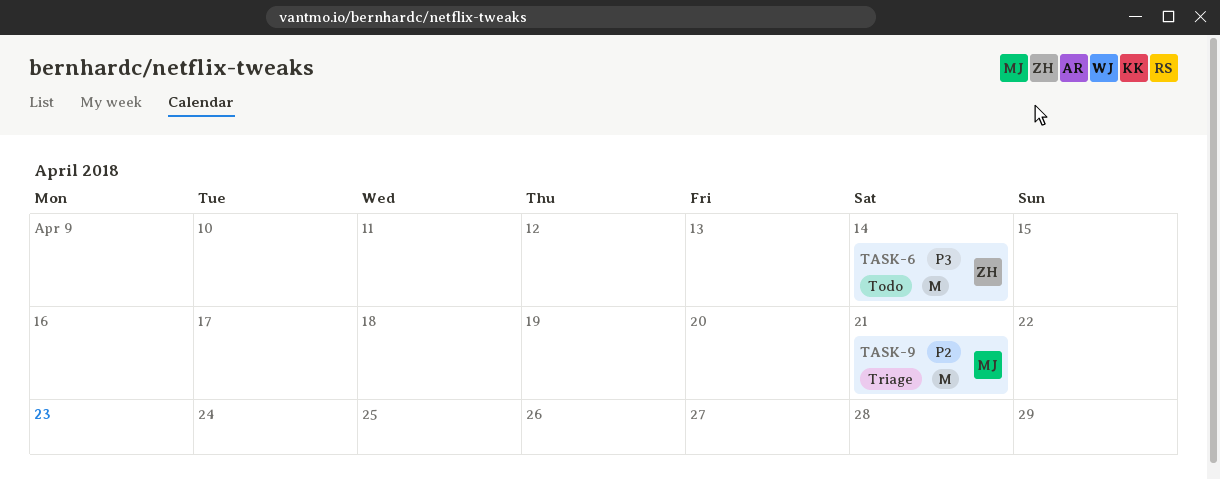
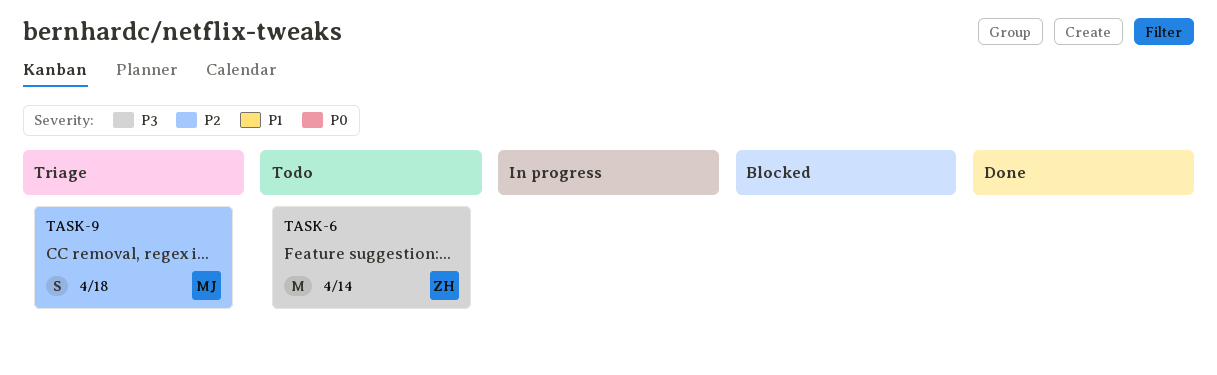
TASK-9, estimate: M -> S
TASK-9, due: Apr 21 -> Apr 18

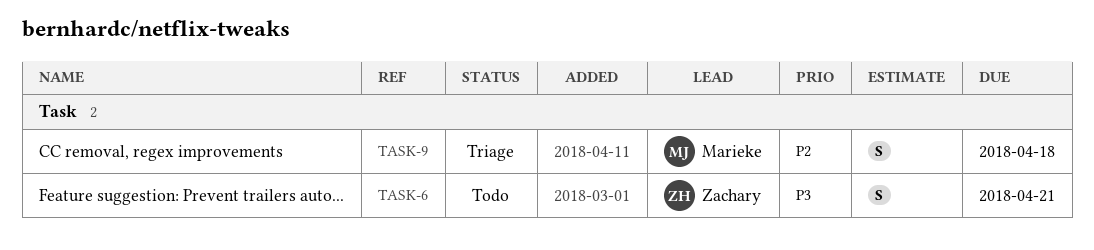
TASK-6, estimate: M -> S
TASK-6, due: Apr 14 -> Apr 21

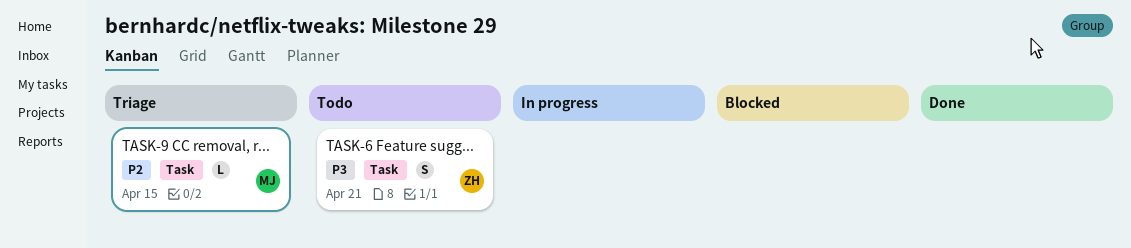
TASK-9, estimate: S -> L
TASK-9, due: Apr 18 -> Apr 15

